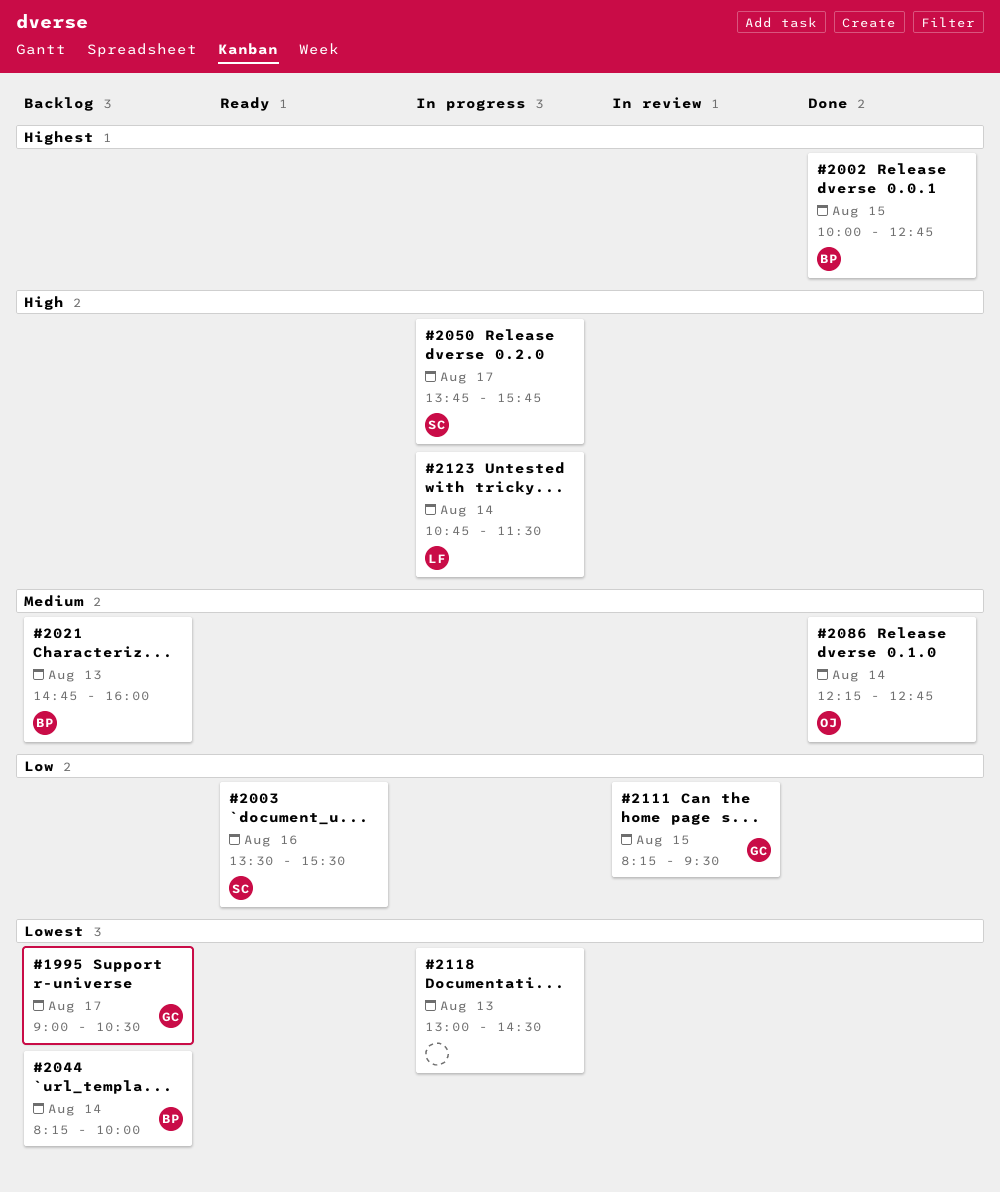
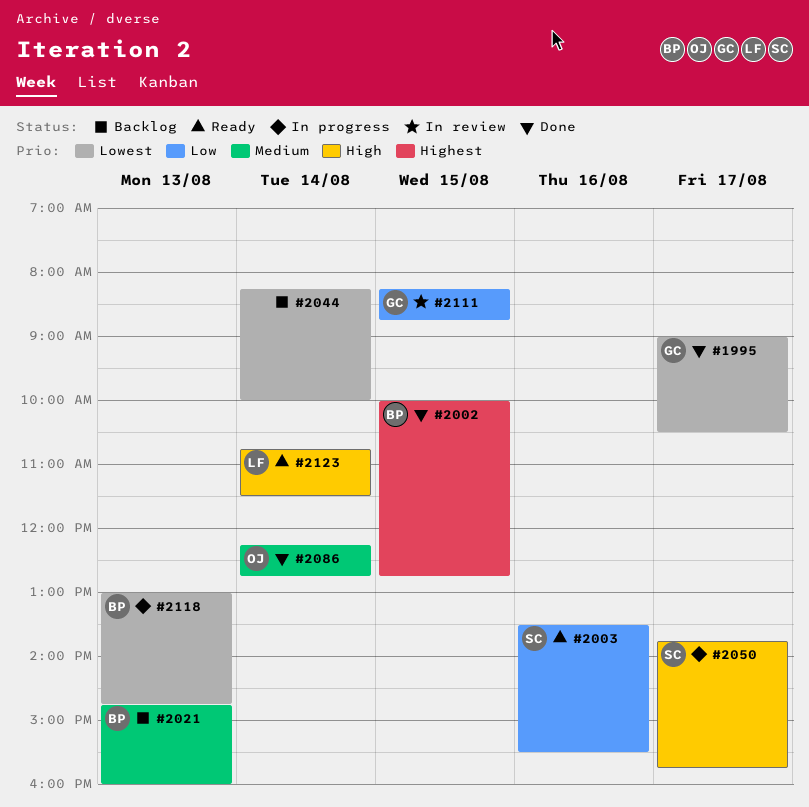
#1995, status: Backlog -> Done
#2044, owner: BP -> none
#2111, ends: 09:30 -> 08:45
#2118, owner: none -> BP
#2118, ends: 14:30 -> 14:45
#2123, status: In progress -> Ready

